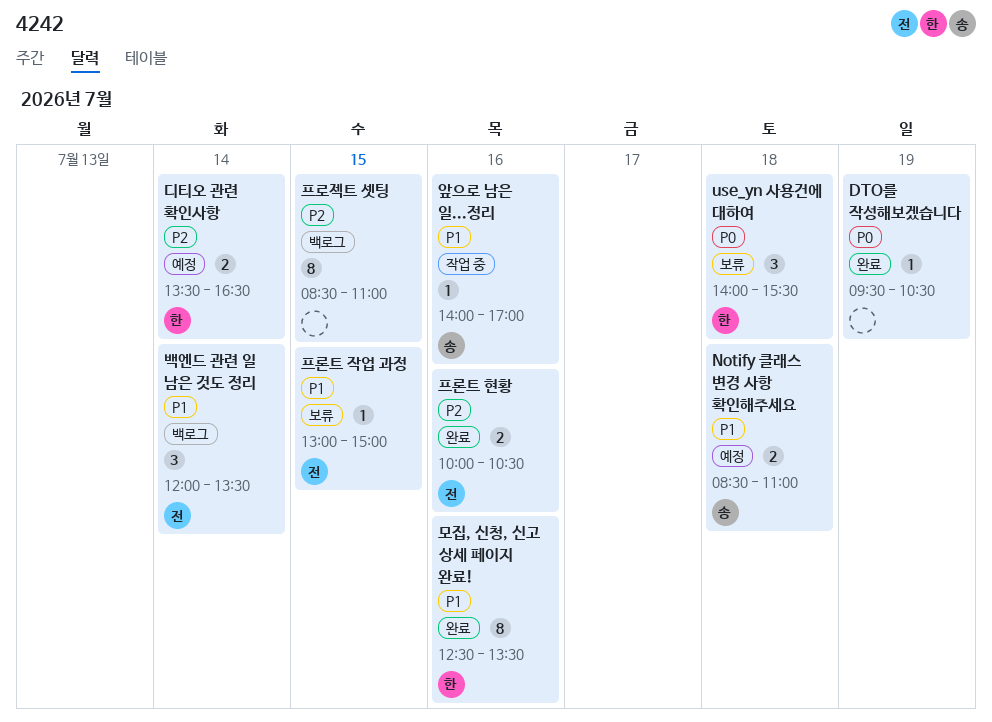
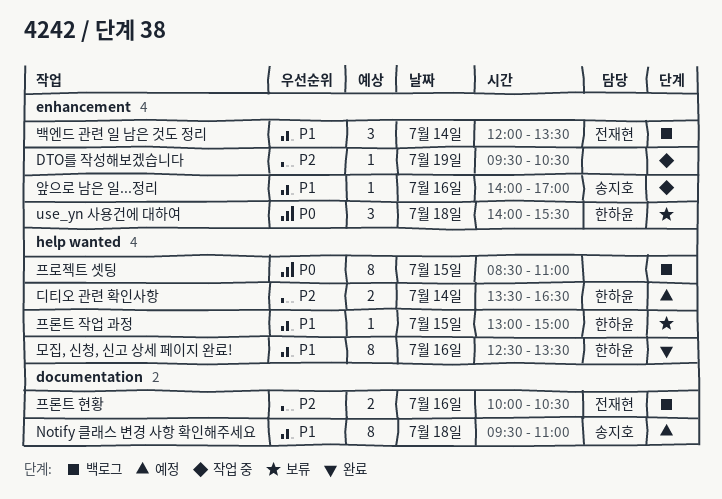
DTO를 작성해보겠습니다, status: 완료 -> 작업 중
DTO를 작성해보겠습니다, priority: P0 -> P2
Notify 클래스 변경 사항 확인해주세요, estimate: 2 -> 8
Notify 클래스 변경 사항 확인해주세요, begins: 08:30 -> 09:30
프로젝트 셋팅, priority: P2 -> P0
프론트 작업 과정, owner: 전재현 -> 한하윤
프론트 현황, status: 완료 -> 백로그

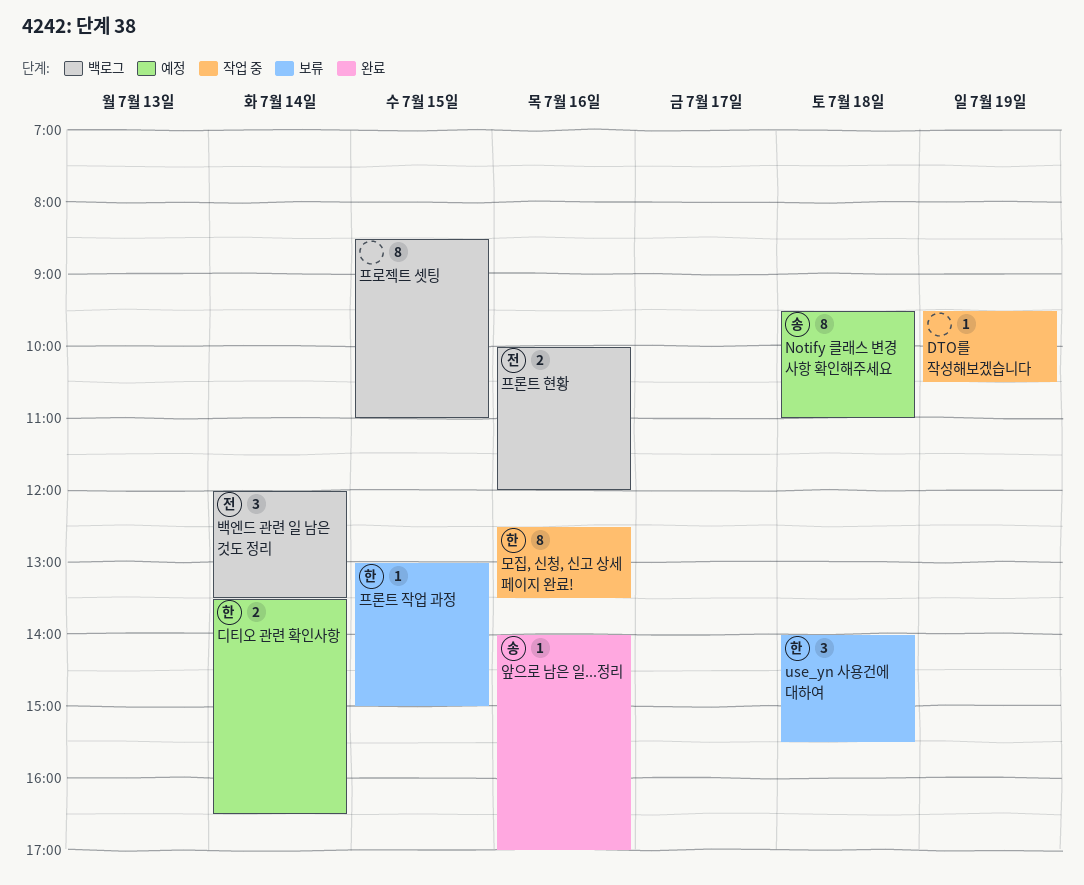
모집, 신청, 신고 상세 페이지 완료!, status: 완료 -> 작업 중
앞으로 남은 일...정리, status: 작업 중 -> 완료
프론트 현황, ends: 10:30 -> 12:00

